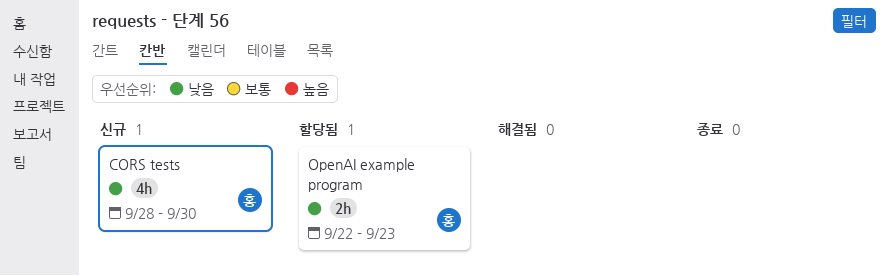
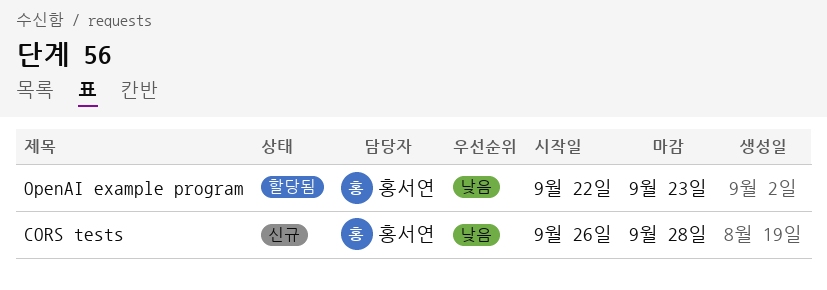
CORS tests, start: Sep 28 -> Sep 26
CORS tests, due: Sep 30 -> Sep 28

